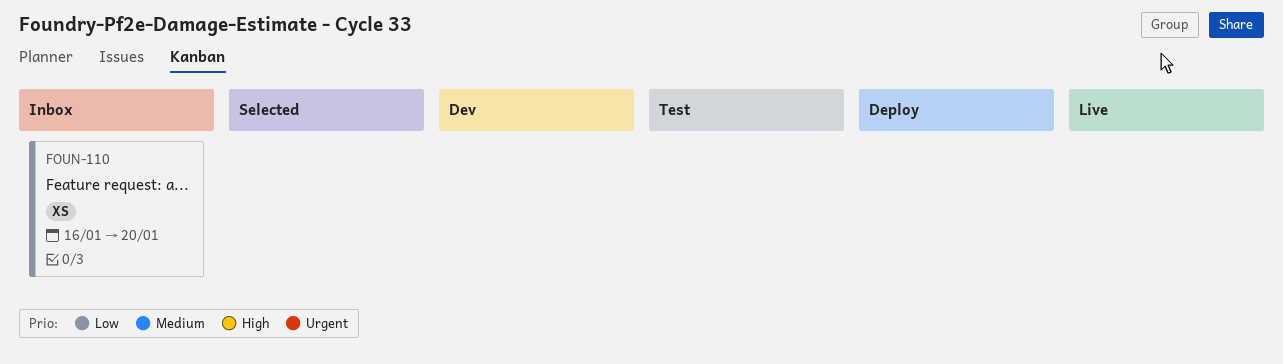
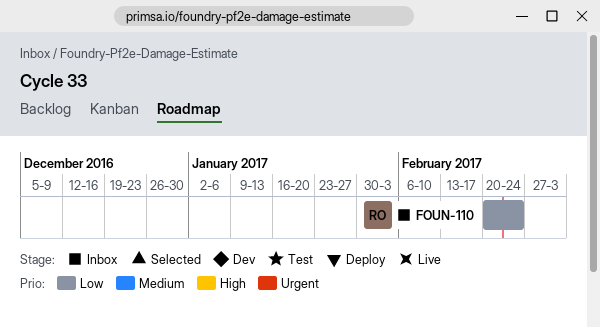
FOUN-110, start: Jan 16 -> Feb 20
FOUN-110, due: Jan 20 -> Feb 24

